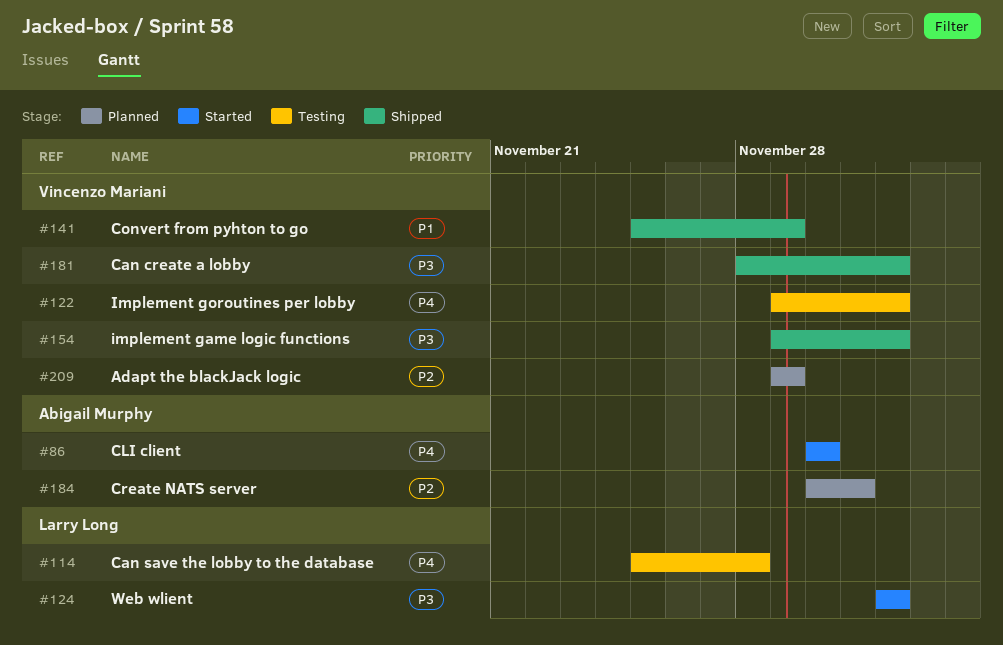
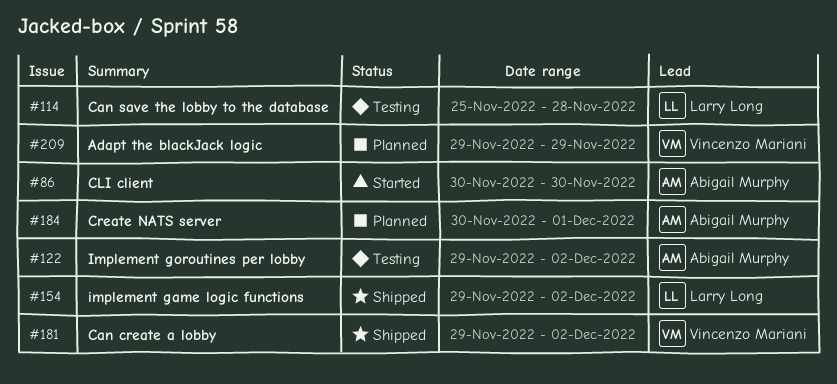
#122, owner: Vincenzo Mariani -> Abigail Murphy
#124: present -> none
#141: present -> none
#154, owner: Vincenzo Mariani -> Larry Long
#181, start: Nov 28 -> Nov 29

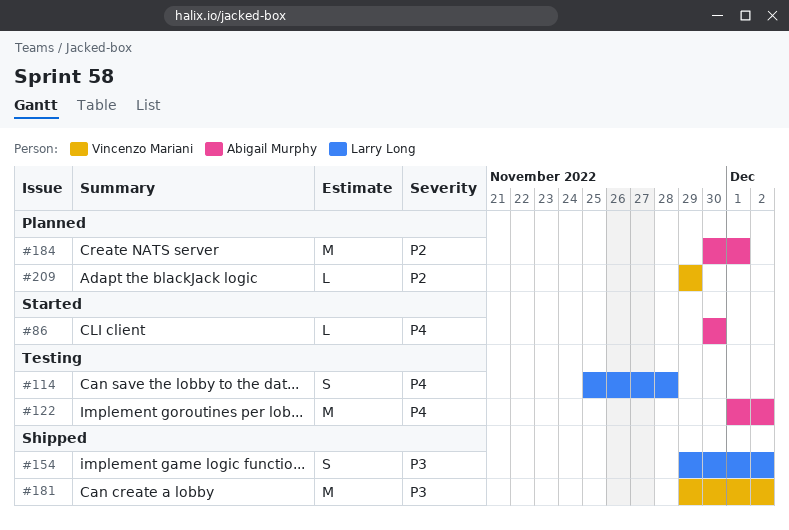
#122, start: Nov 29 -> Dec 1

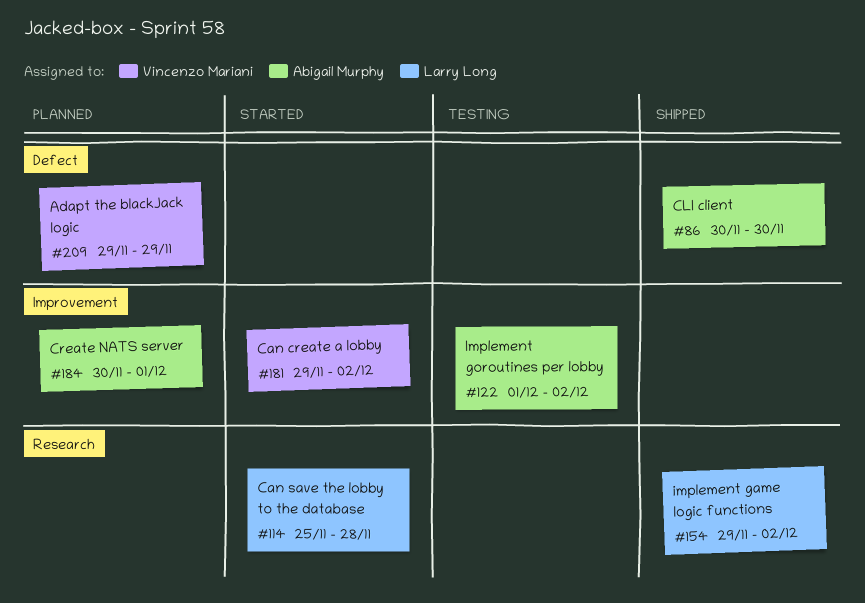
#86, status: Started -> Shipped
#114, status: Testing -> Started
#181, status: Shipped -> Started

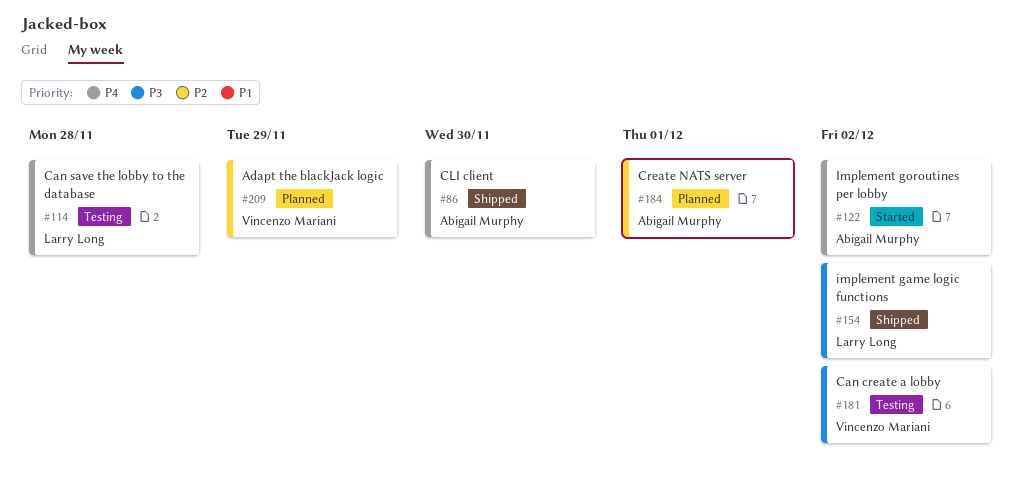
#114, status: Started -> Testing
#122, status: Testing -> Started
#181, status: Started -> Testing

